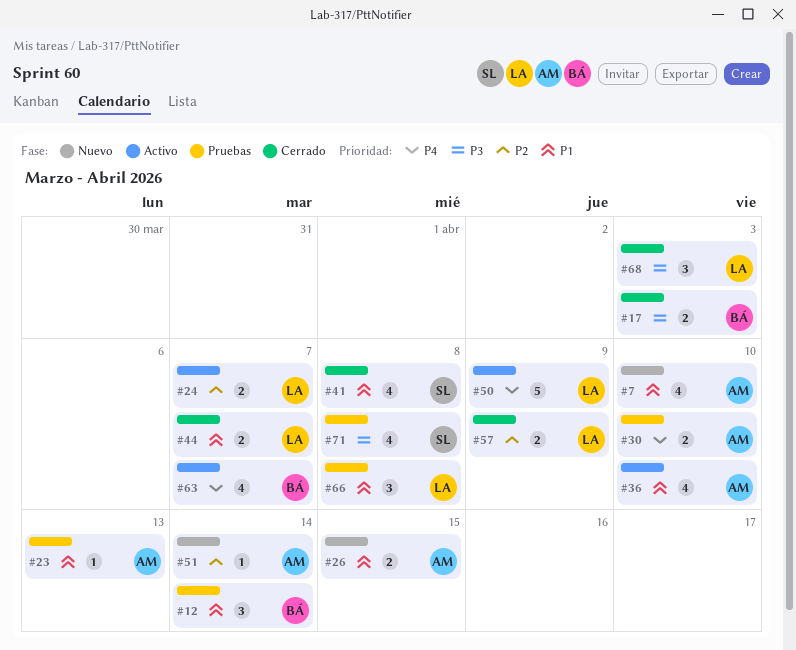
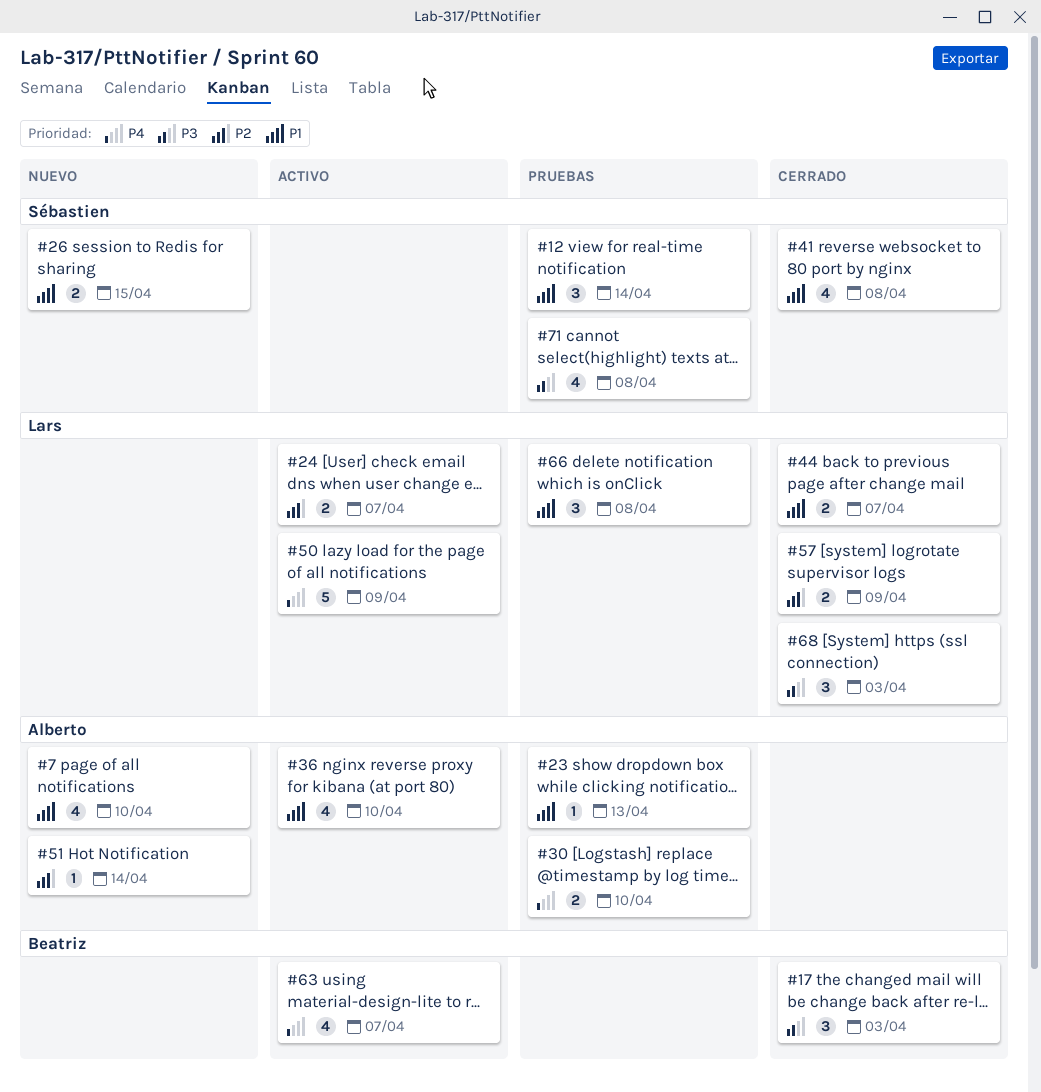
#12, owner: Beatriz -> Sébastien
#17, estimate: 2 -> 3
#26, owner: Alberto -> Sébastien

